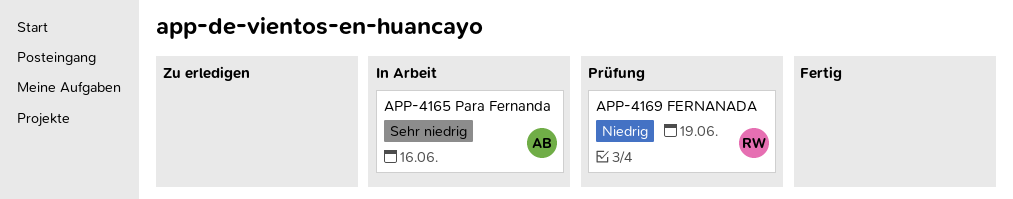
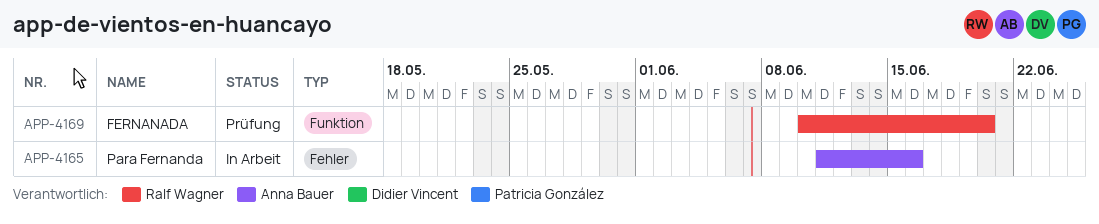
APP-4169, due: Jun 19 -> Jun 20

